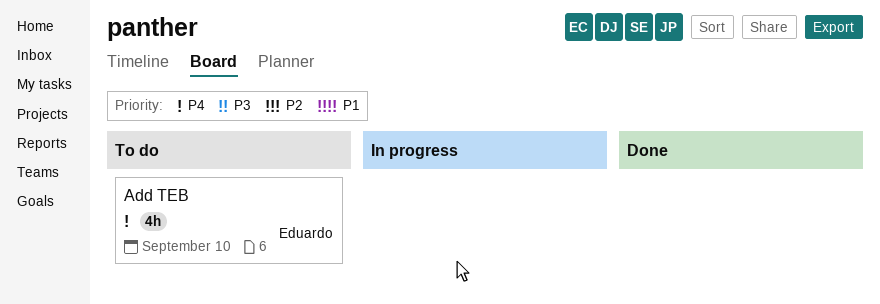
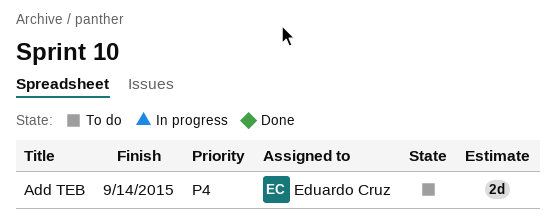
Add TEB, estimate: 4h -> 2d
Add TEB, due: Sep 10 -> Sep 14

